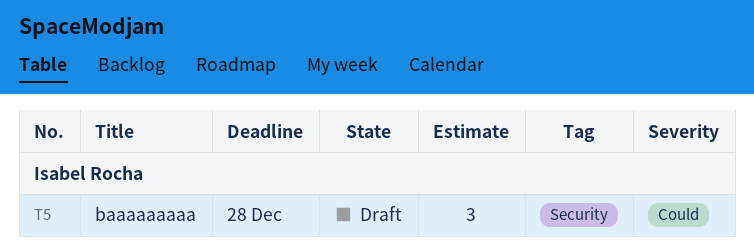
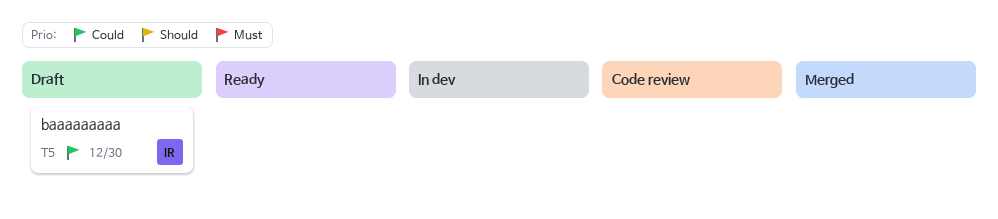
T5, due: Dec 28 -> Dec 30

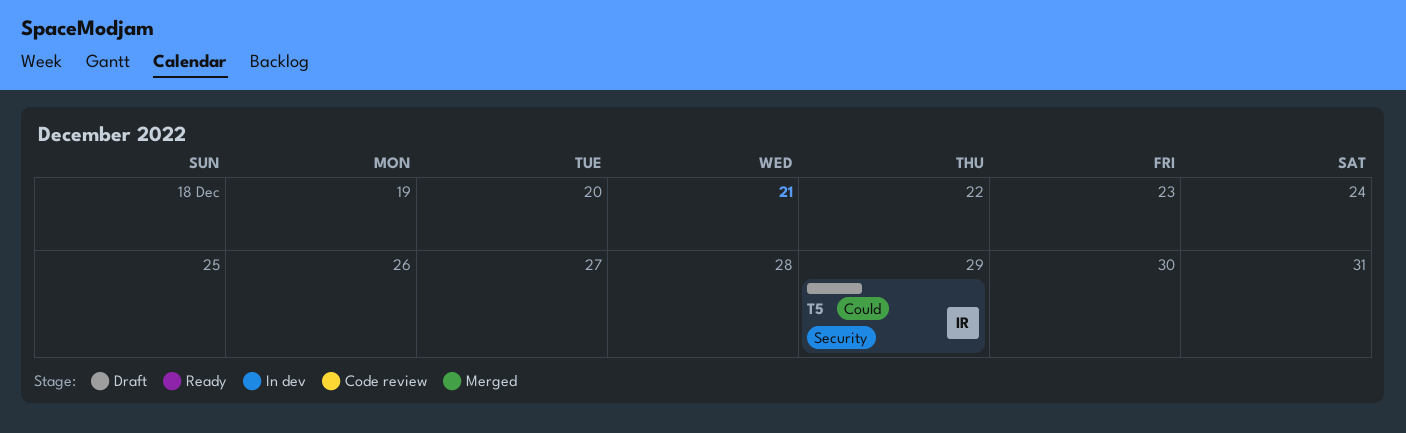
T5, due: Dec 30 -> Dec 29

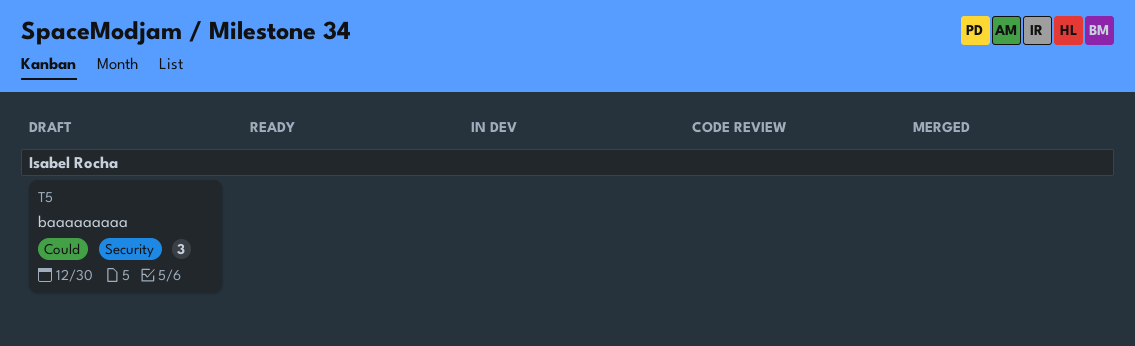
T5, due: Dec 29 -> Dec 30

